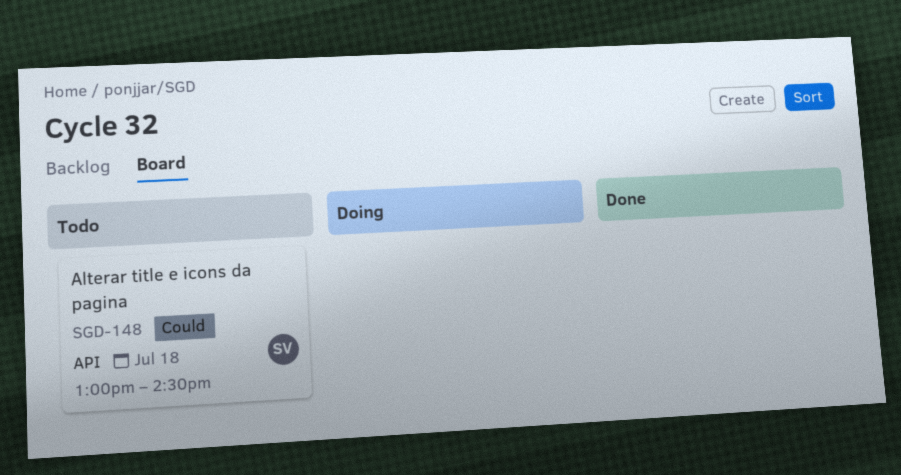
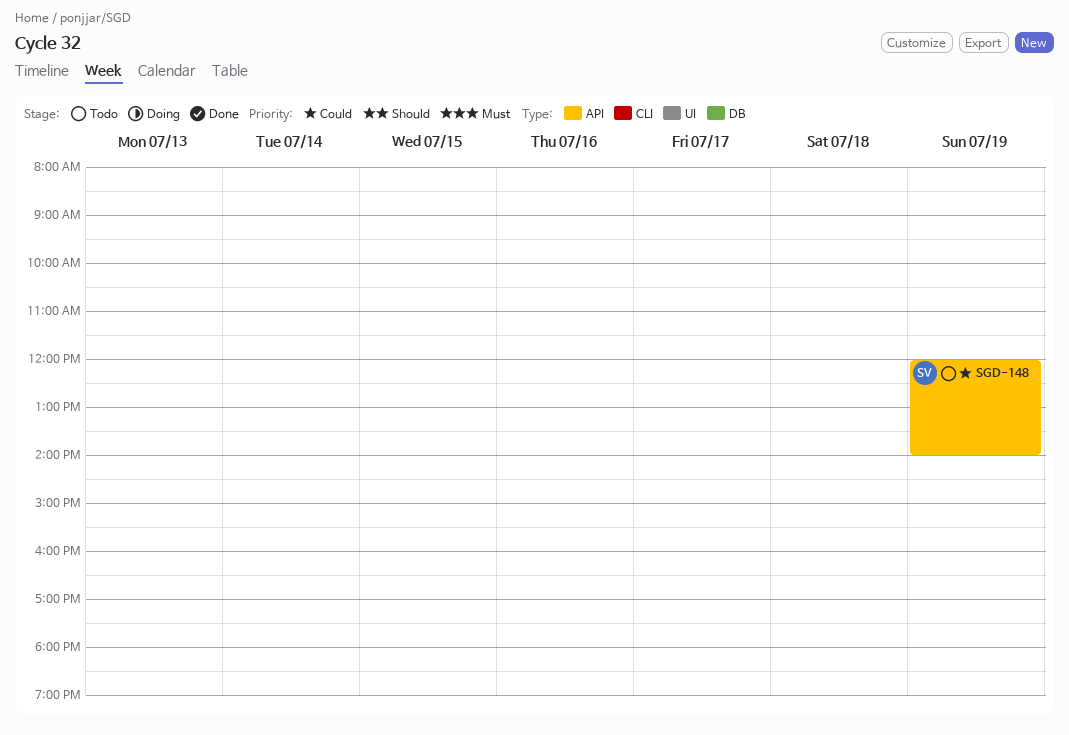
SGD-148, day: Jul 18 -> Jul 19
SGD-148, begins: 13:00 -> 12:00
SGD-148, ends: 14:30 -> 14:00

